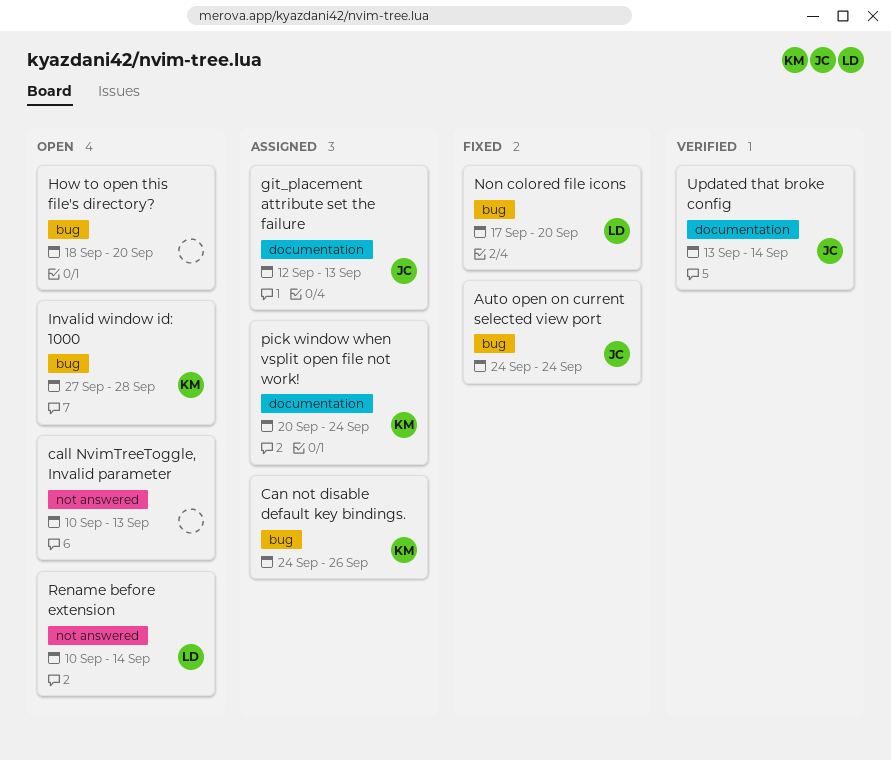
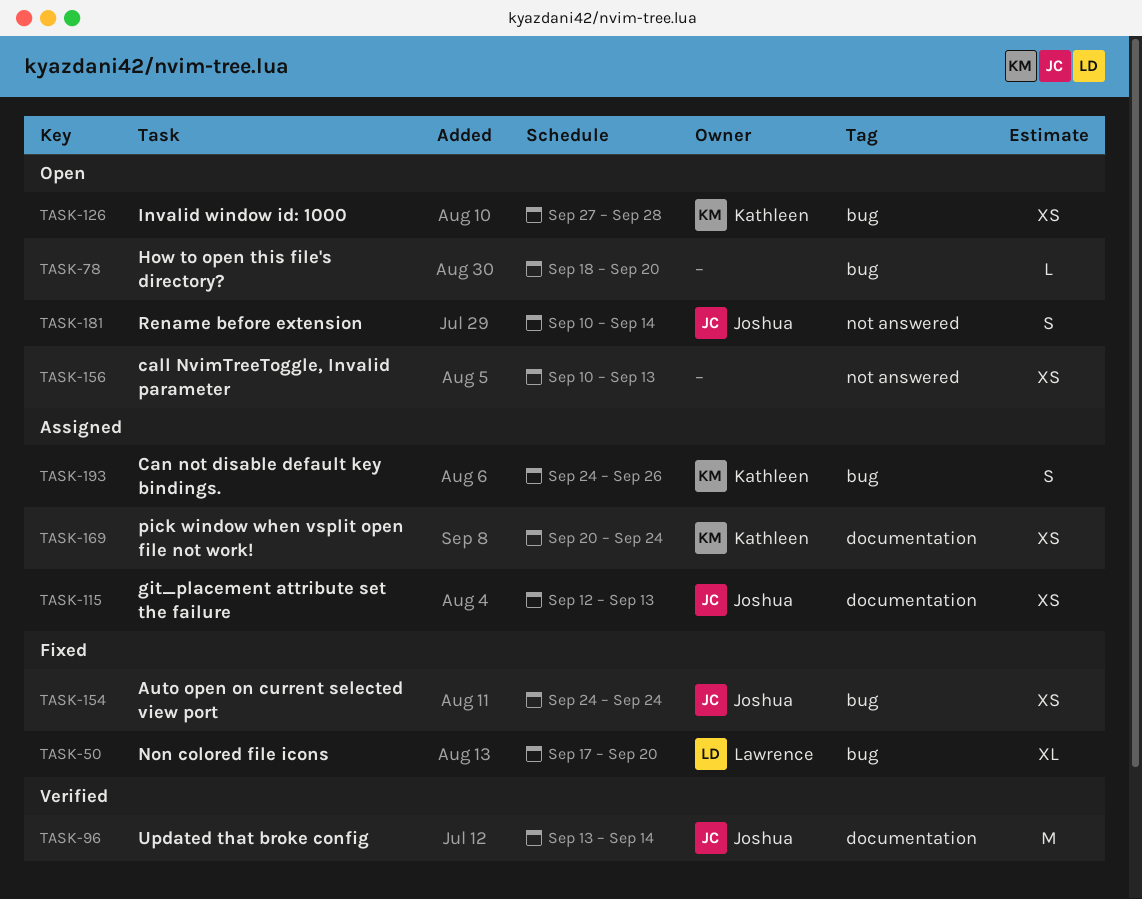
Rename before extension, owner: Lawrence -> Joshua

